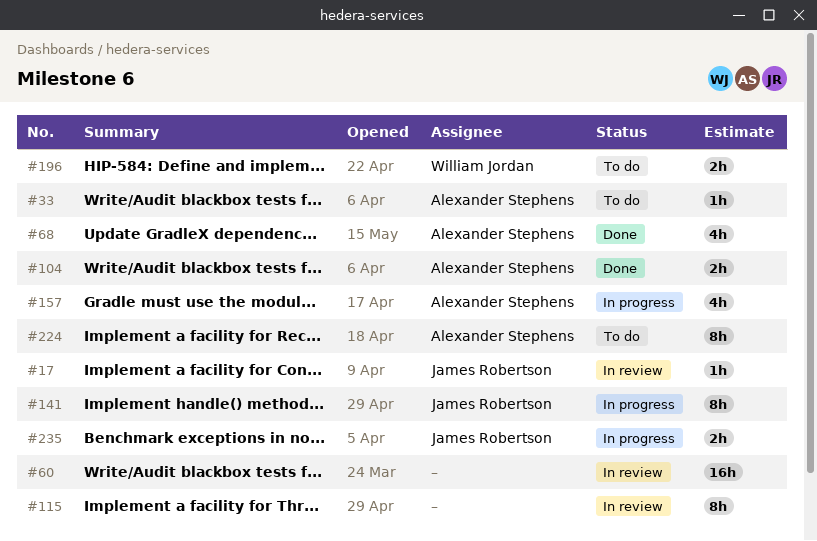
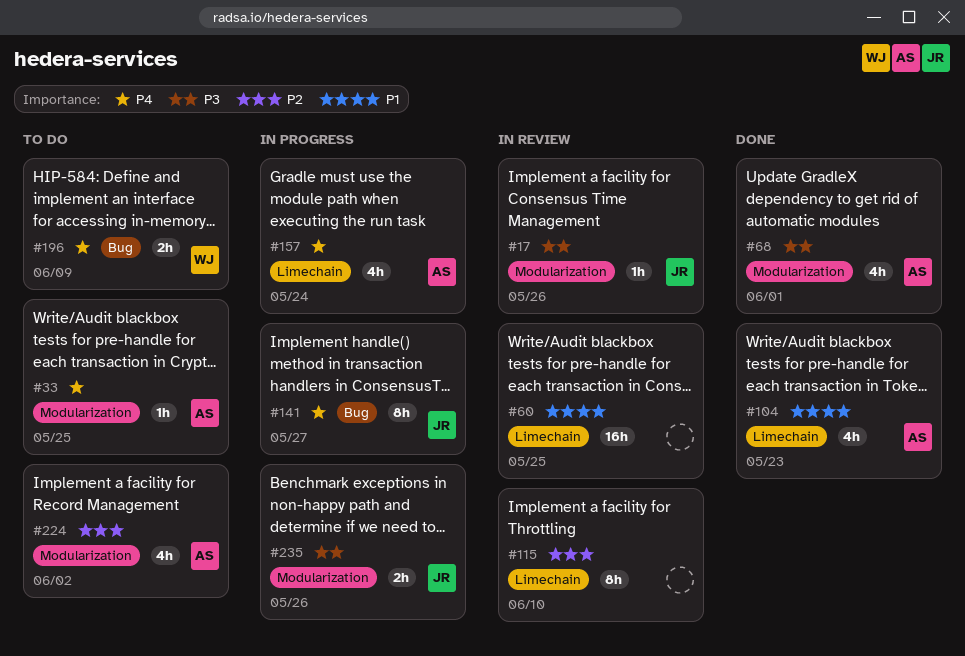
#104, estimate: 2h -> 4h
#224, estimate: 8h -> 4h

